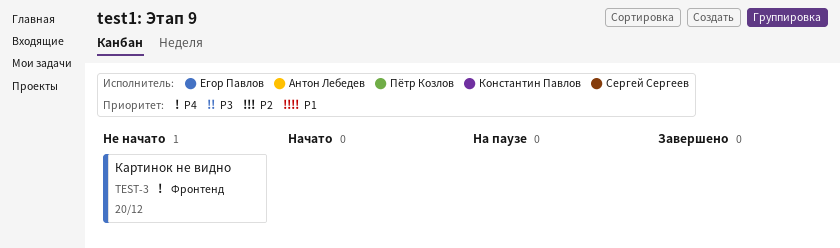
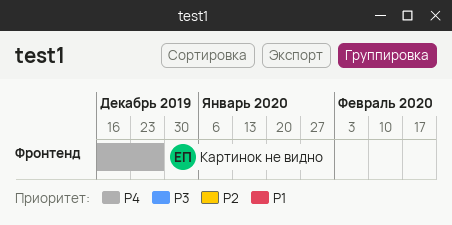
Картинок не видно, due: Dec 20 -> Dec 27

